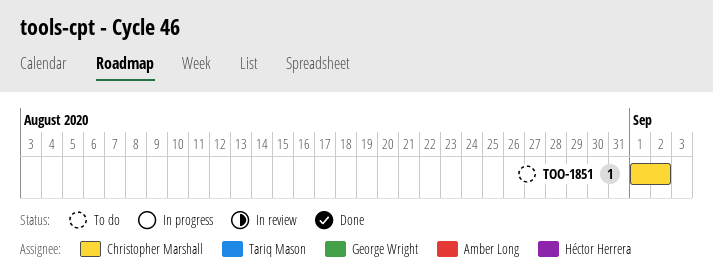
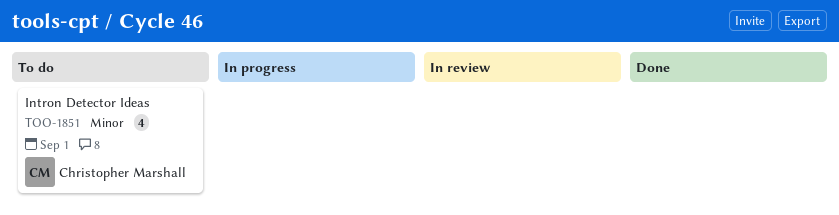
TOO-1851, estimate: 1 -> 4
TOO-1851, due: Sep 2 -> Sep 1

